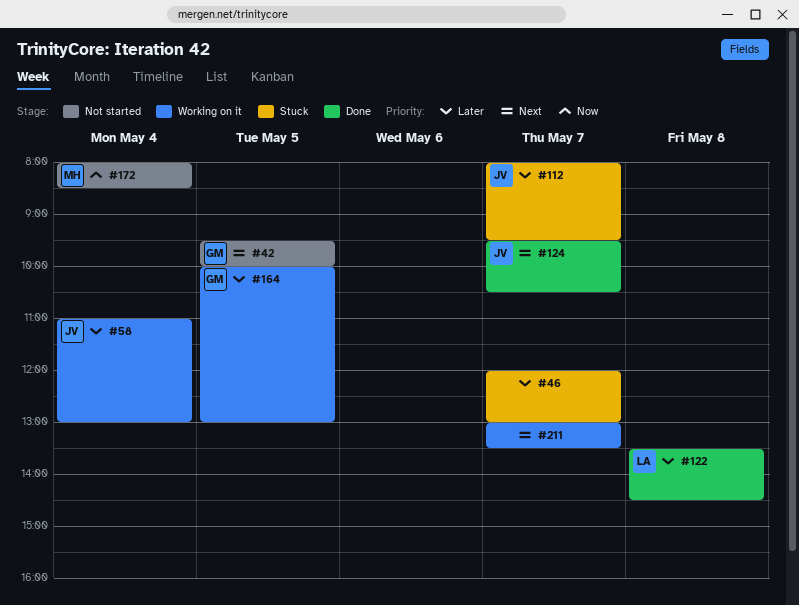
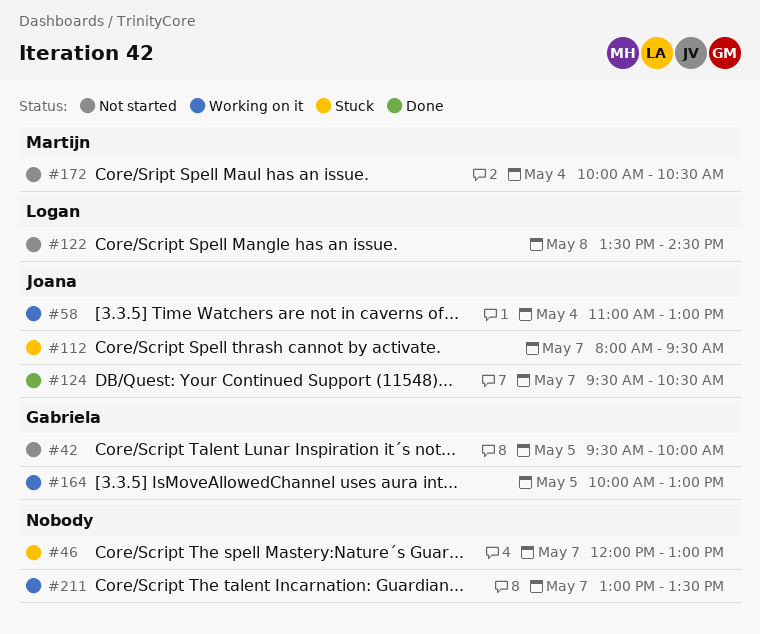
#122, status: Done -> Not started
#172, begins: 08:00 -> 10:00
#172, ends: 08:30 -> 10:30

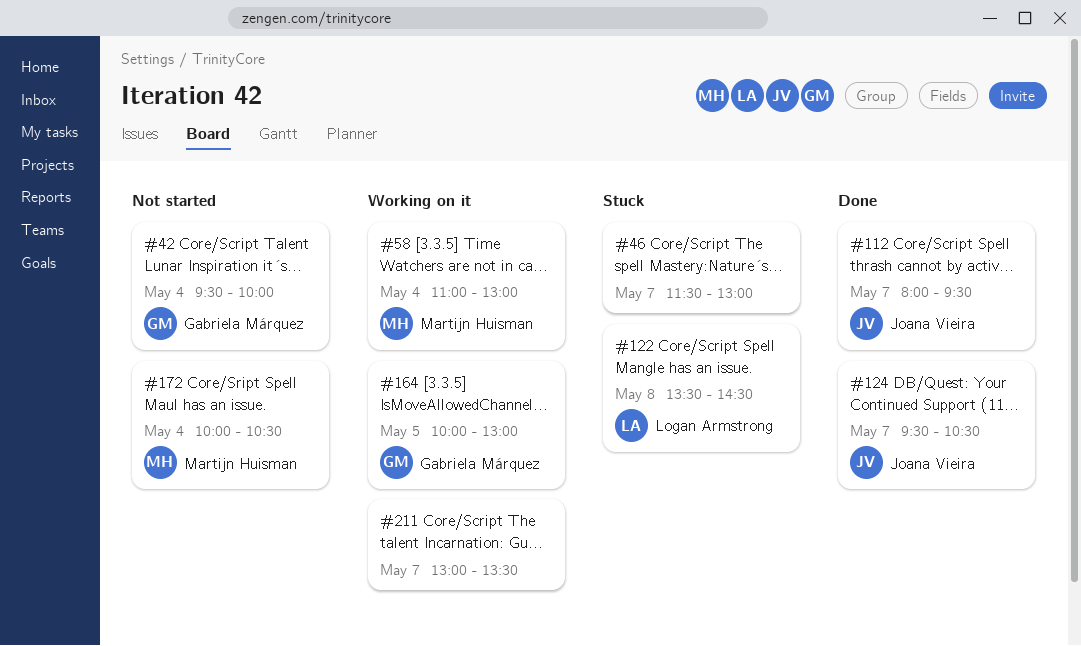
#42, day: May 5 -> May 4
#46, begins: 12:00 -> 11:30
#58, owner: Joana Vieira -> Martijn Huisman
#112, status: Stuck -> Done
#122, status: Not started -> Stuck

